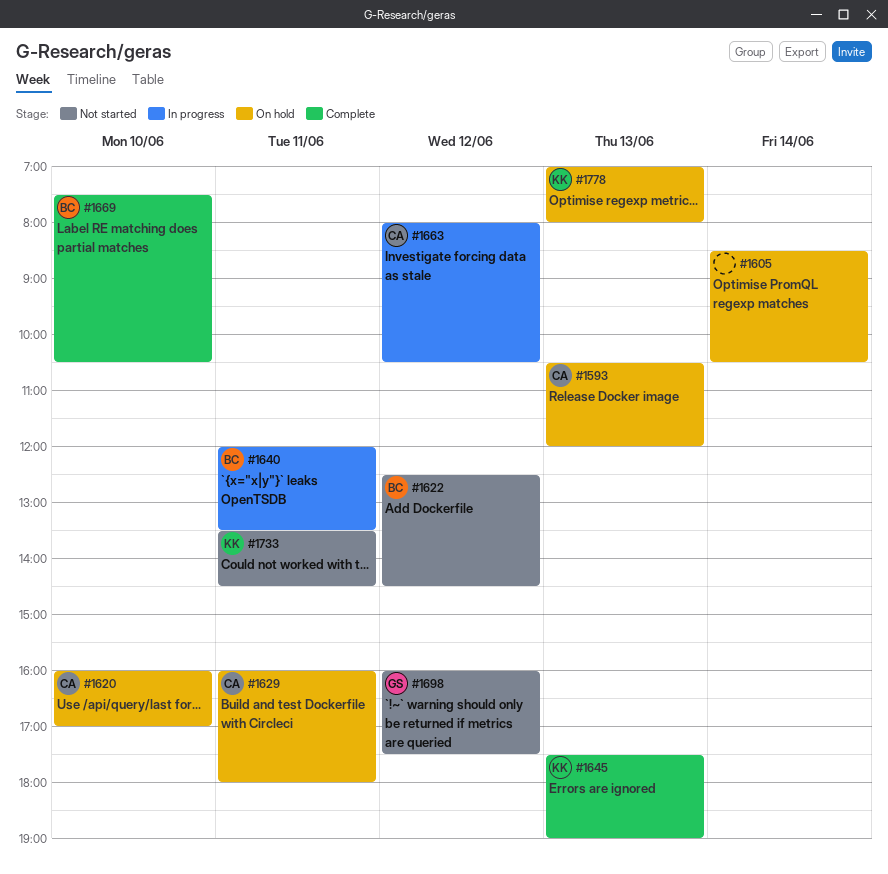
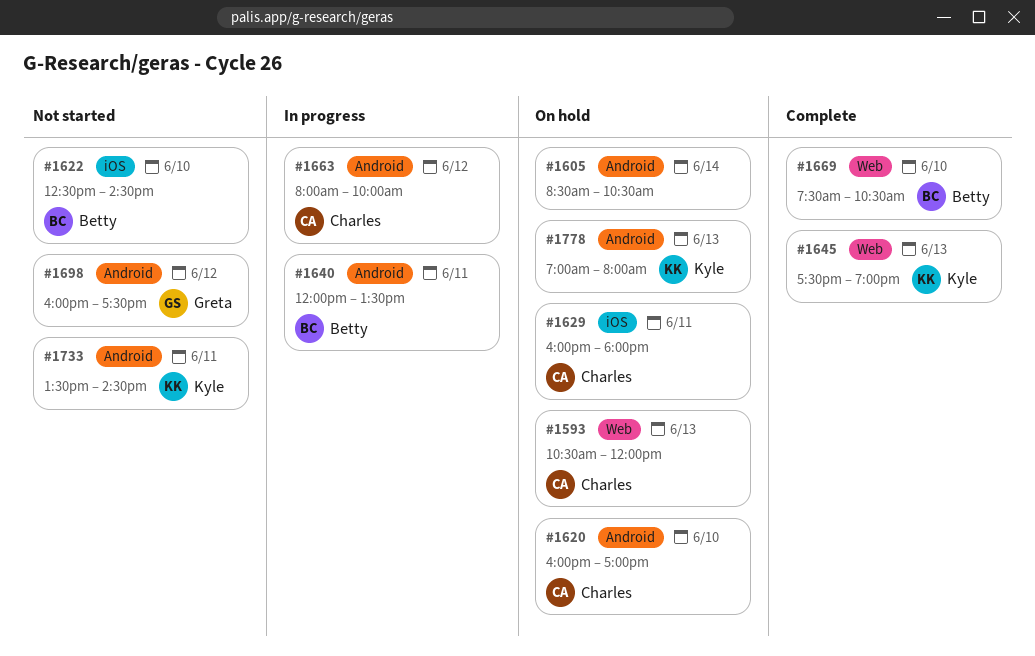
#1622, day: Jun 12 -> Jun 10
#1663, ends: 10:30 -> 10:00

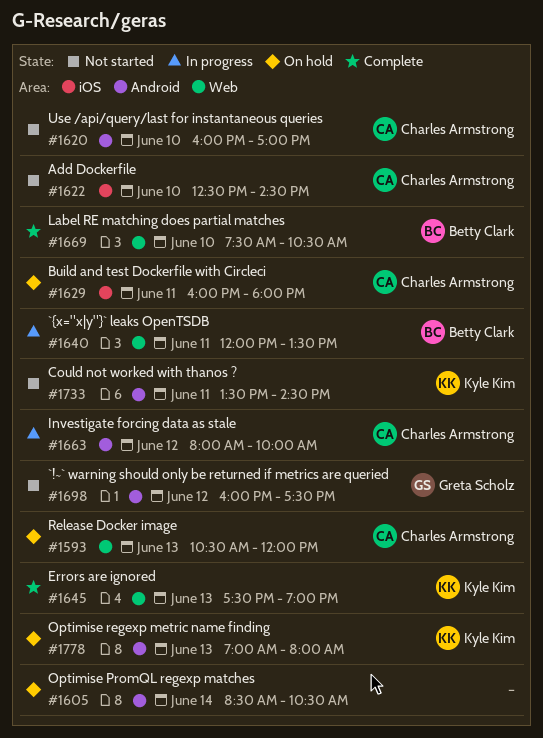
#1620, status: On hold -> Not started
#1622, owner: Betty Clark -> Charles Armstrong
#1640, label: Android -> Web

